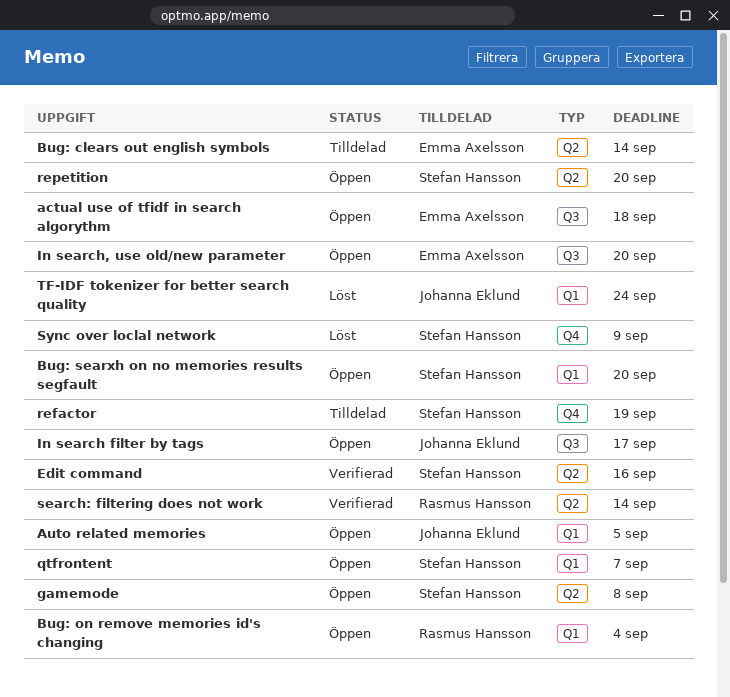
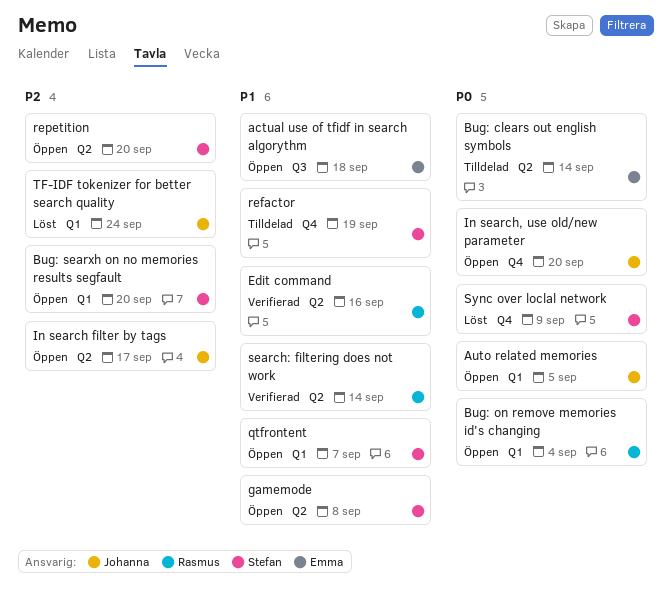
Edit command, owner: Stefan Hansson -> Rasmus Hansson
In search filter by tags, label: Q3 -> Q2
In search, use old/new parameter, owner: Emma Axelsson -> Johanna Eklund
In search, use old/new parameter, label: Q3 -> Q4

